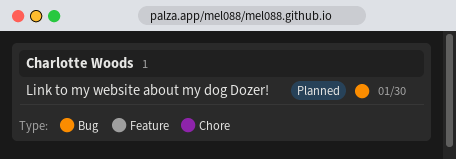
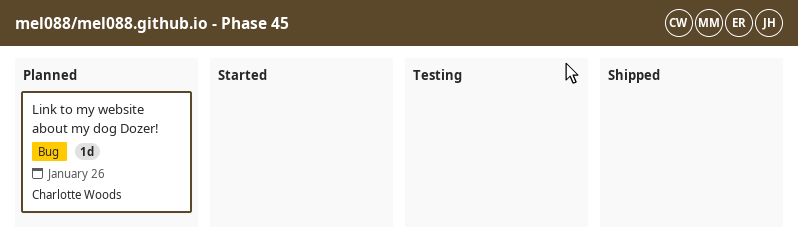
Link to my website about my dog Dozer!, due: Jan 30 -> Jan 26

